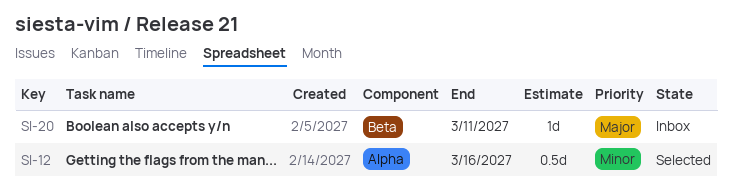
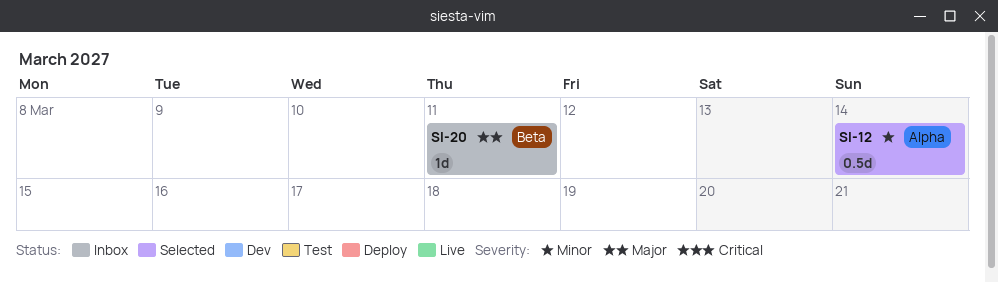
SI-12, due: Mar 16 -> Mar 14

